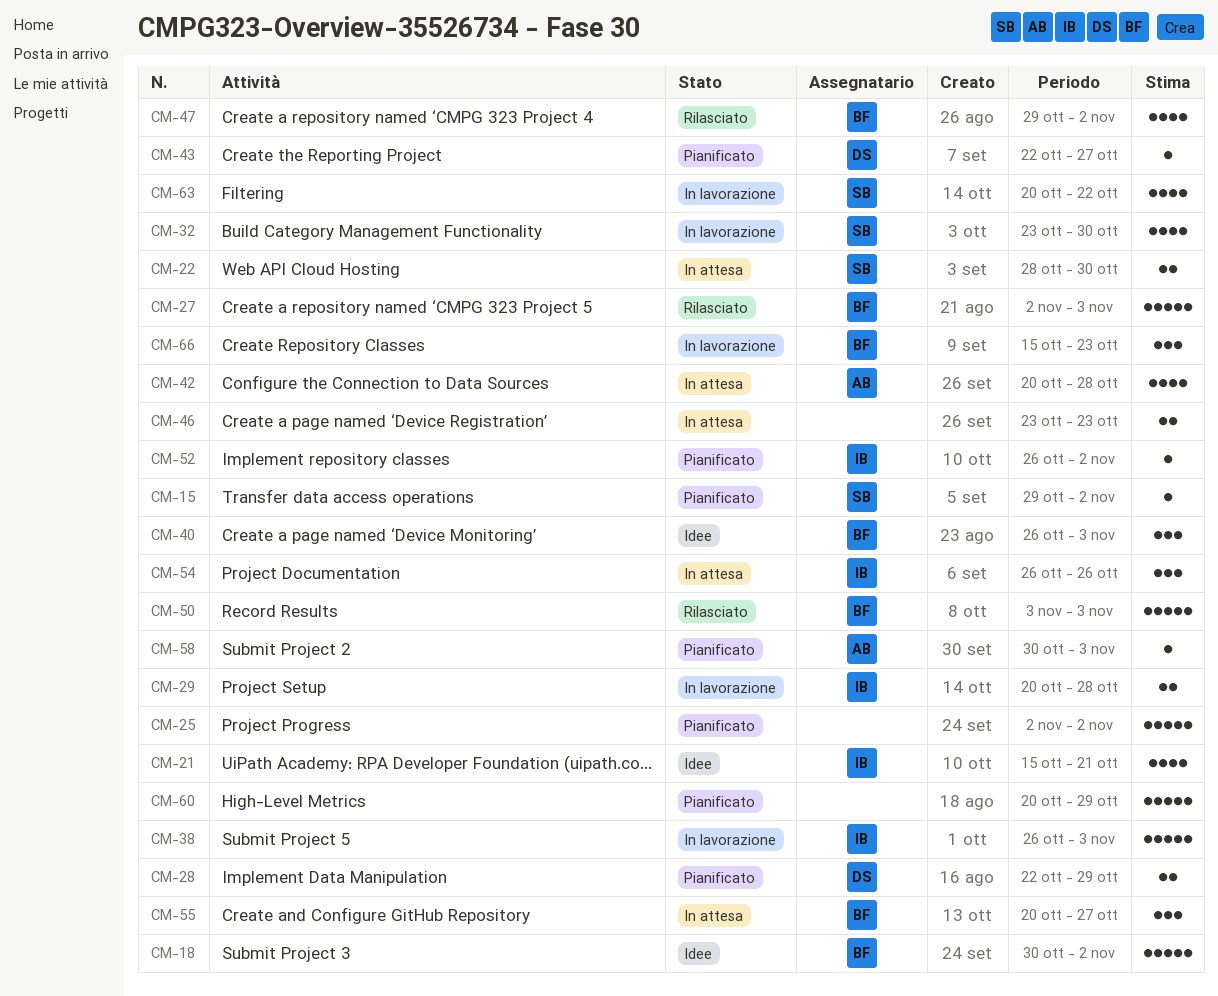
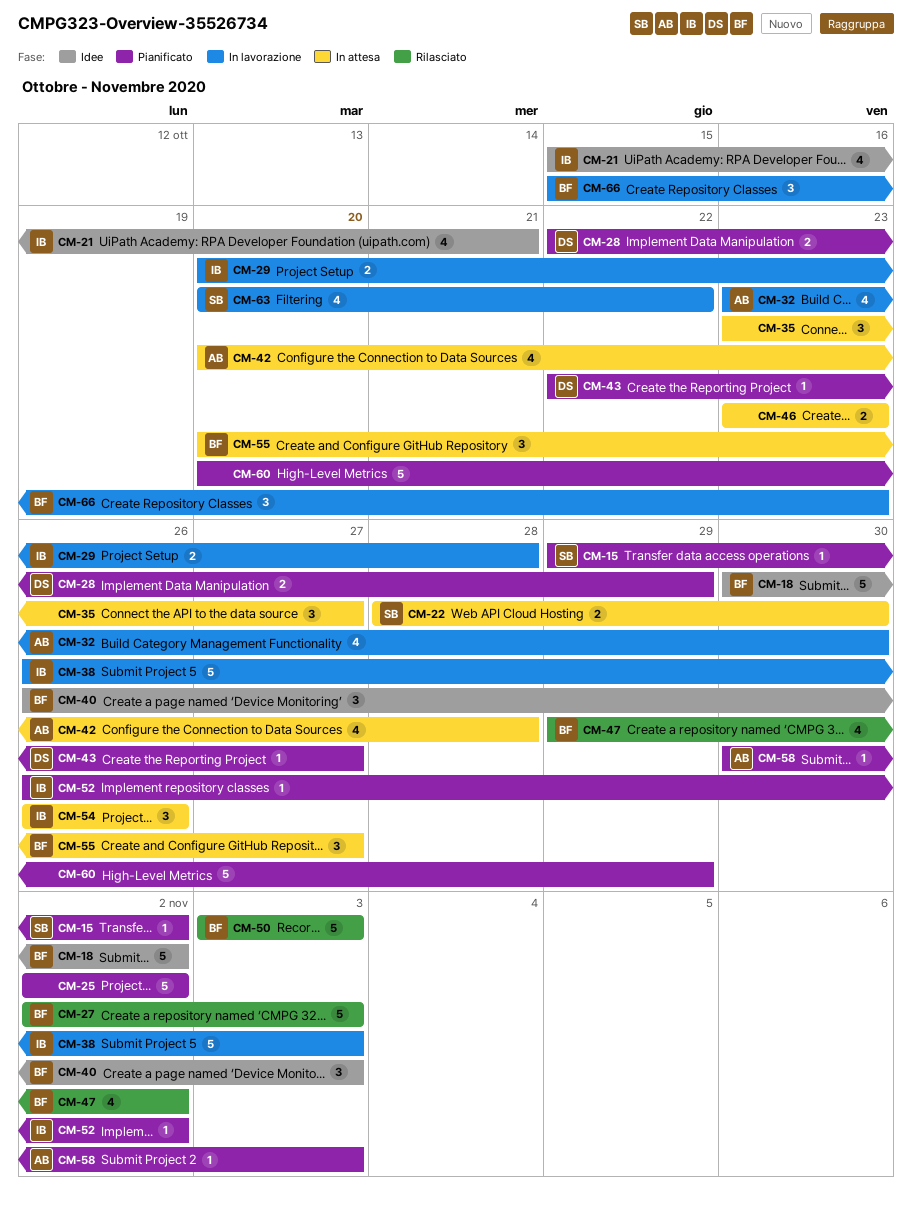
CM-32, owner: SB -> AB
CM-35: none -> present

